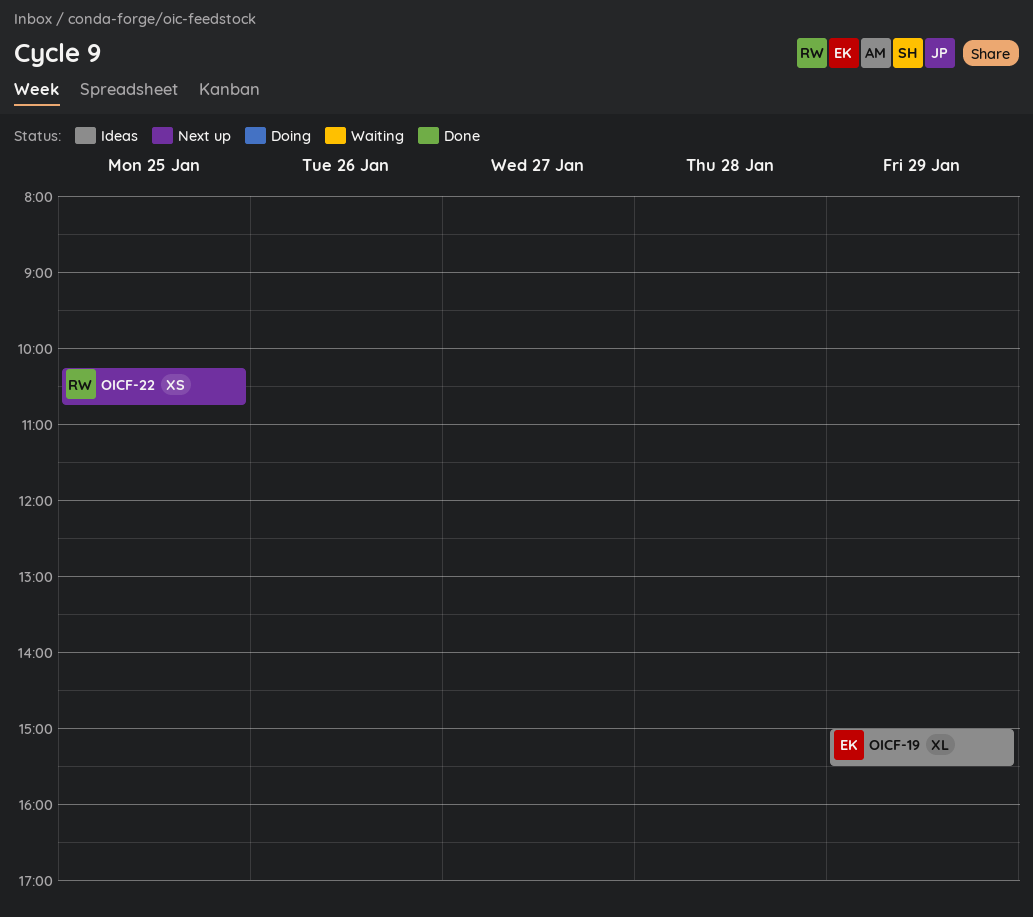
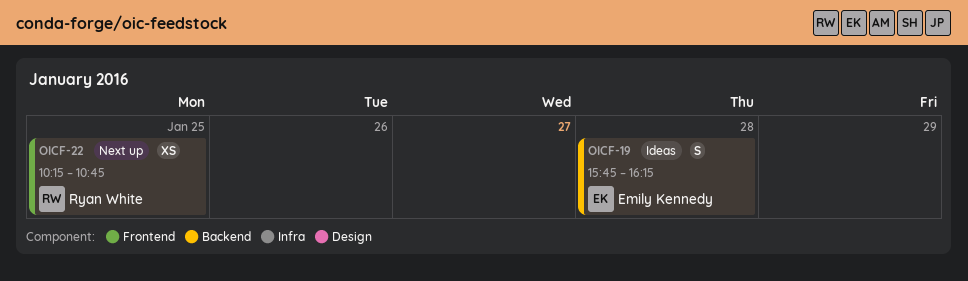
OICF-19, estimate: XL -> S
OICF-19, day: Jan 29 -> Jan 28
OICF-19, begins: 15:00 -> 15:45
OICF-19, ends: 15:30 -> 16:15

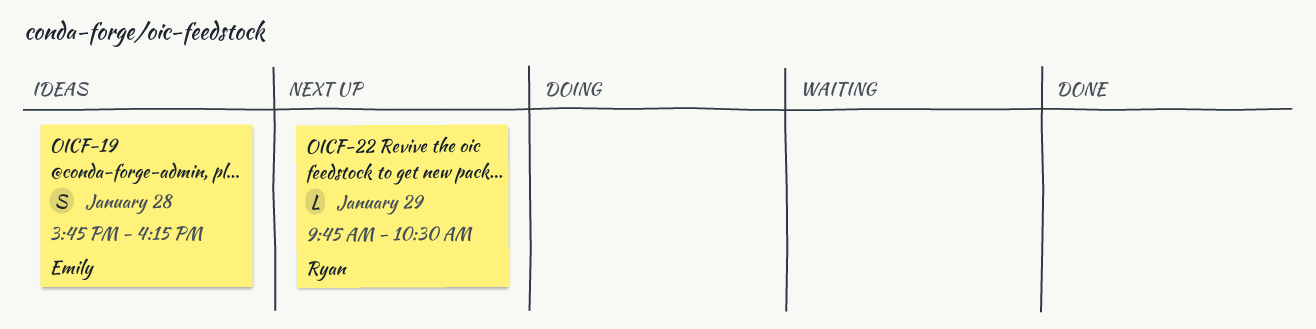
OICF-22, estimate: XS -> L
OICF-22, day: Jan 25 -> Jan 29
OICF-22, begins: 10:15 -> 09:45
OICF-22, ends: 10:45 -> 10:30

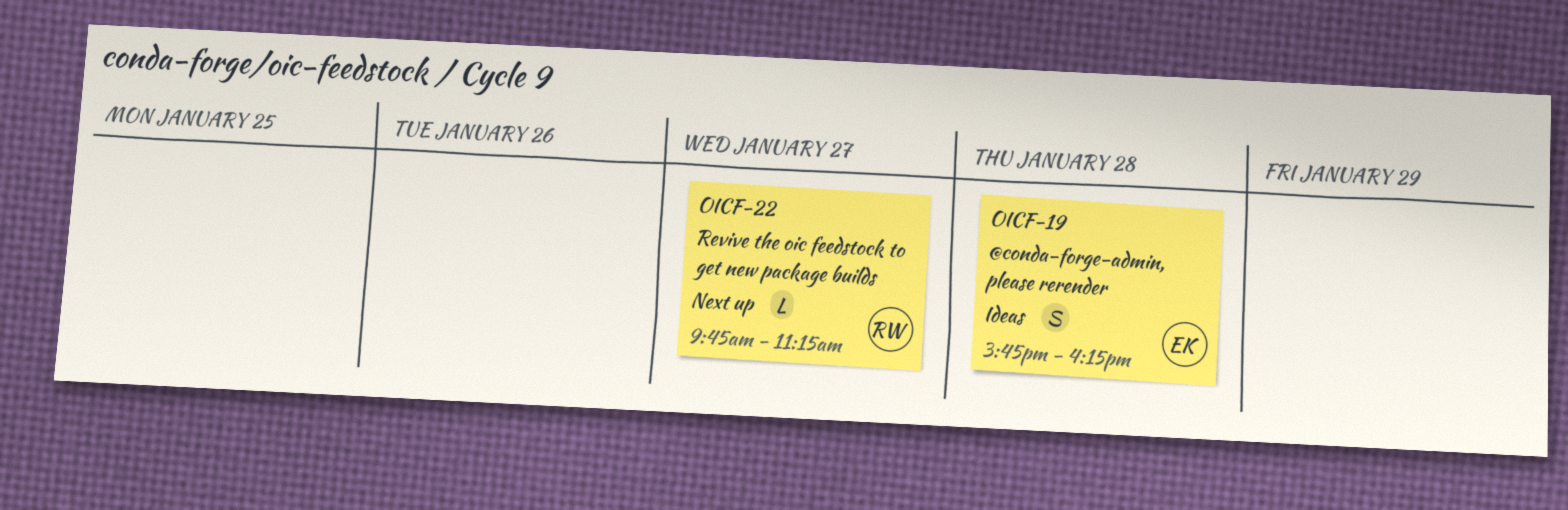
OICF-22, day: Jan 29 -> Jan 27
OICF-22, ends: 10:30 -> 11:15

